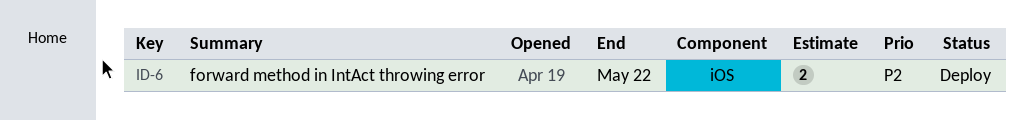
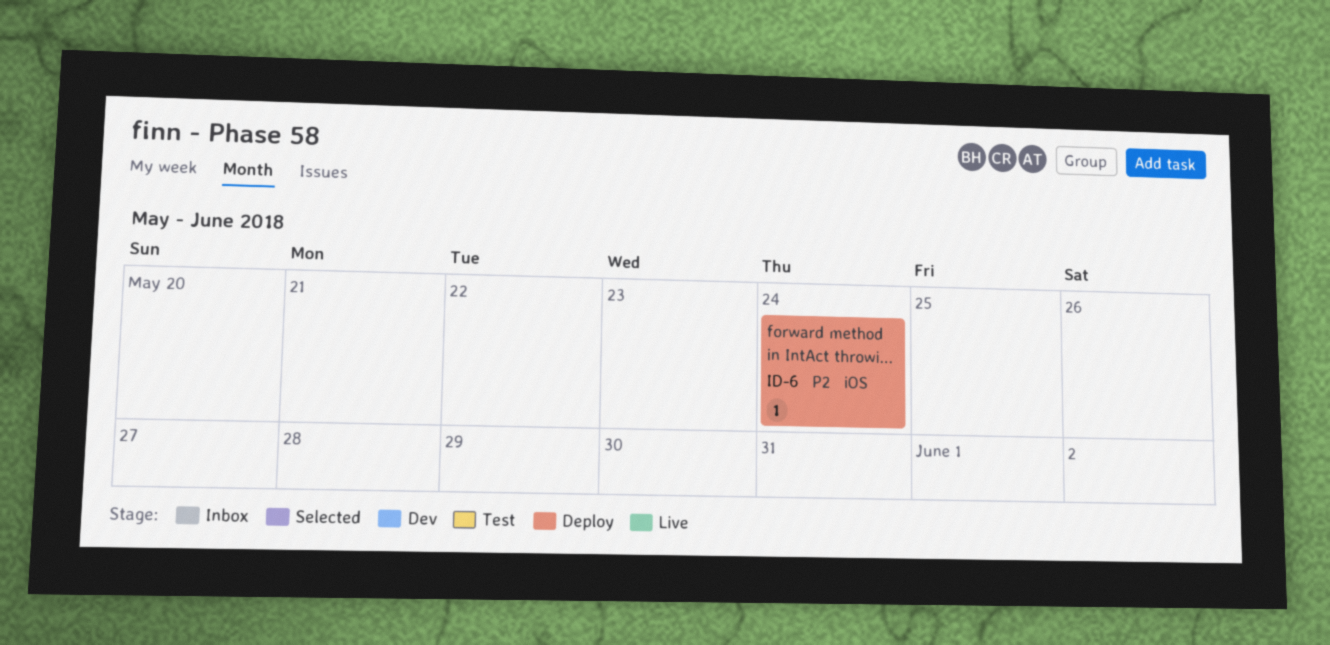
ID-6, estimate: 2 -> 1
ID-6, due: May 22 -> May 24

